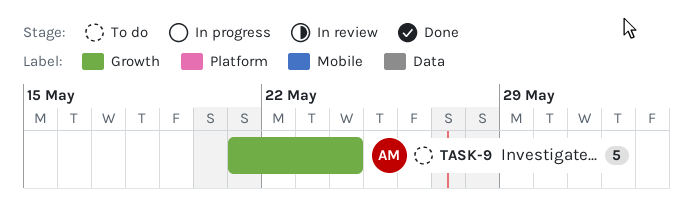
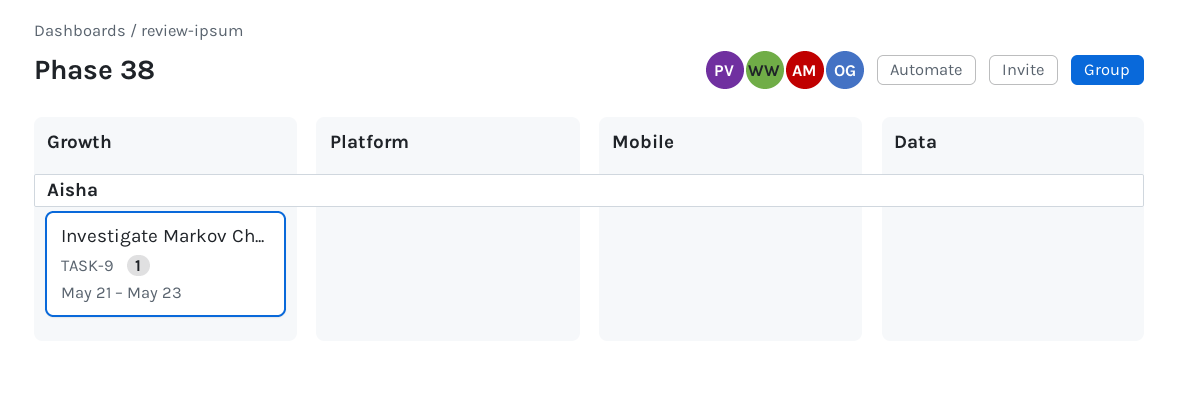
TASK-9, estimate: 5 -> 1
TASK-9, due: May 24 -> May 23

